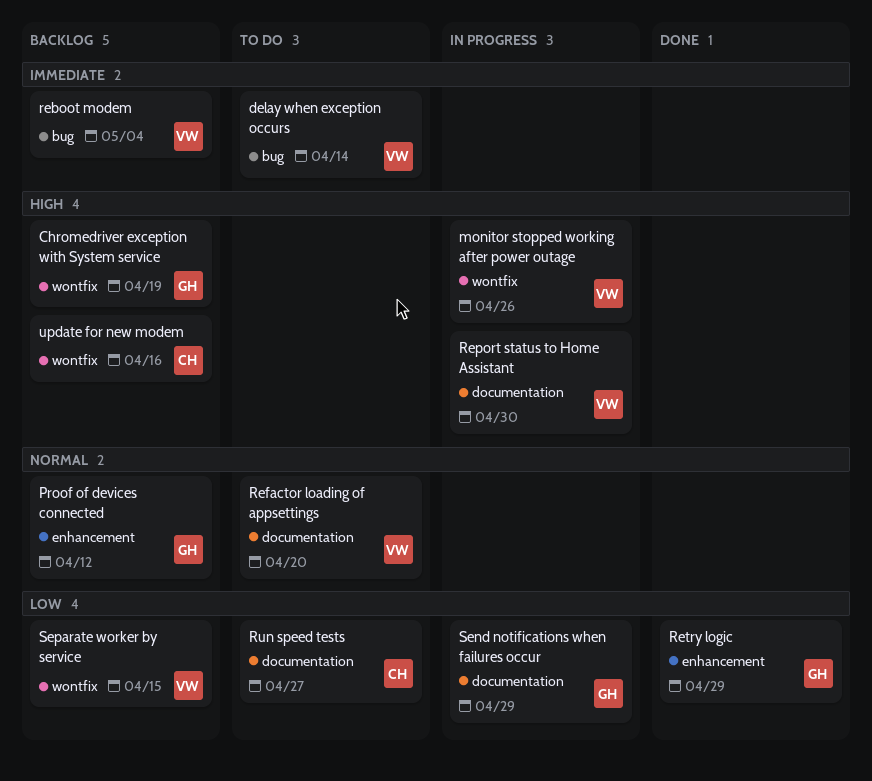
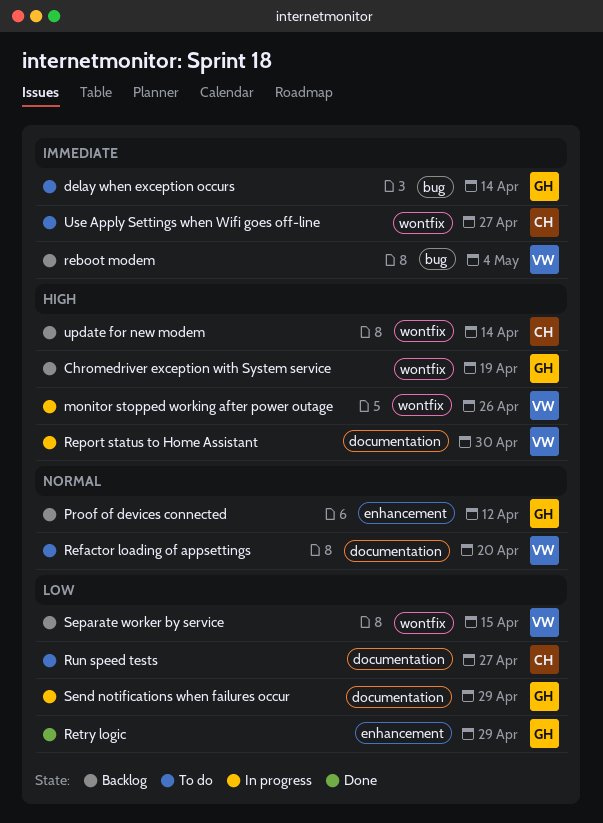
delay when exception occurs, owner: VW -> GH
update for new modem, due: Apr 16 -> Apr 14
Use Apply Settings when Wifi goes off-line: none -> present

